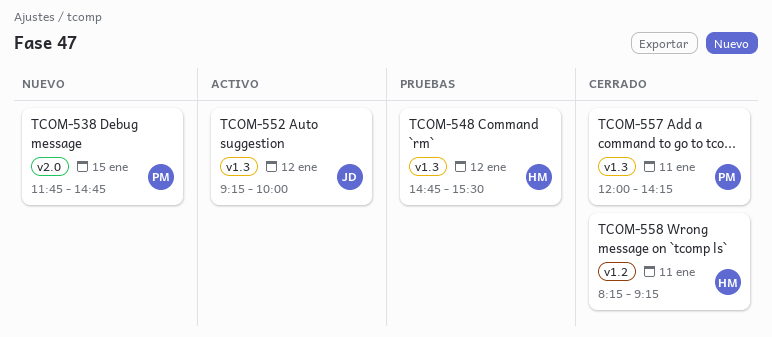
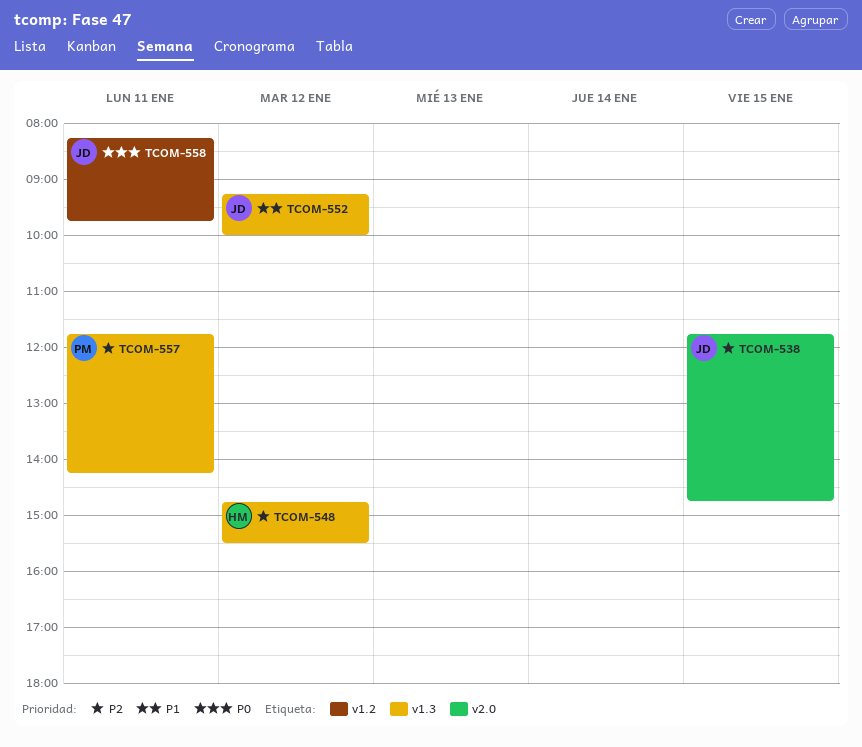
TCOM-538, owner: PM -> JD
TCOM-557, begins: 12:00 -> 11:45
TCOM-558, owner: HM -> JD
TCOM-558, ends: 09:15 -> 09:45

